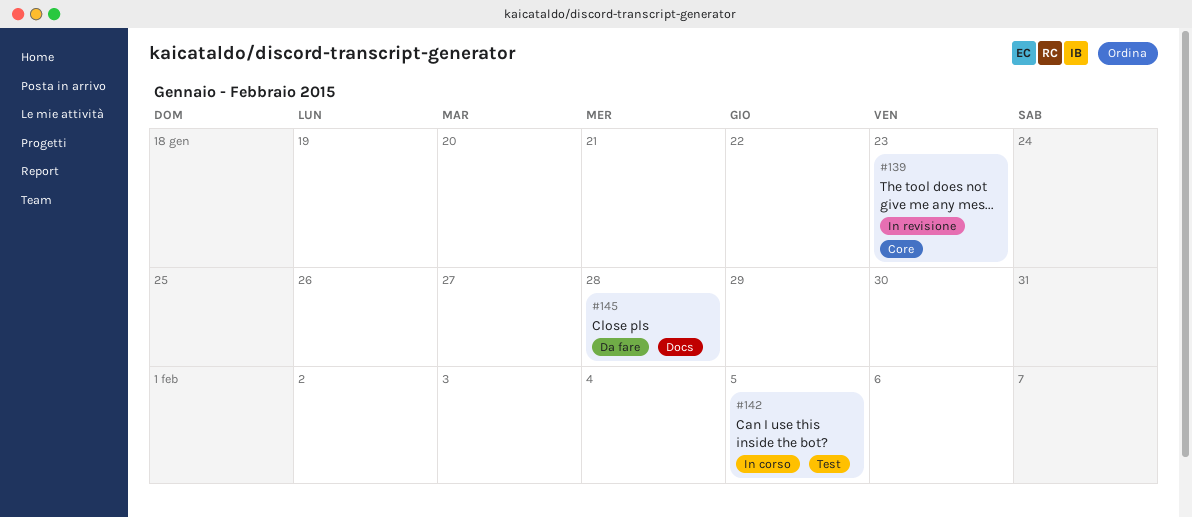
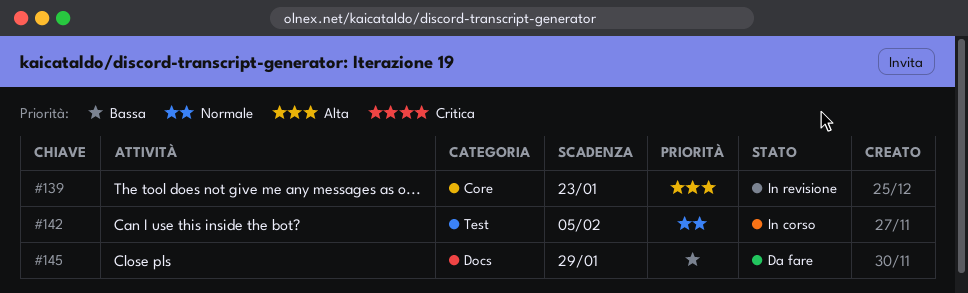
#145, due: Jan 28 -> Jan 29

